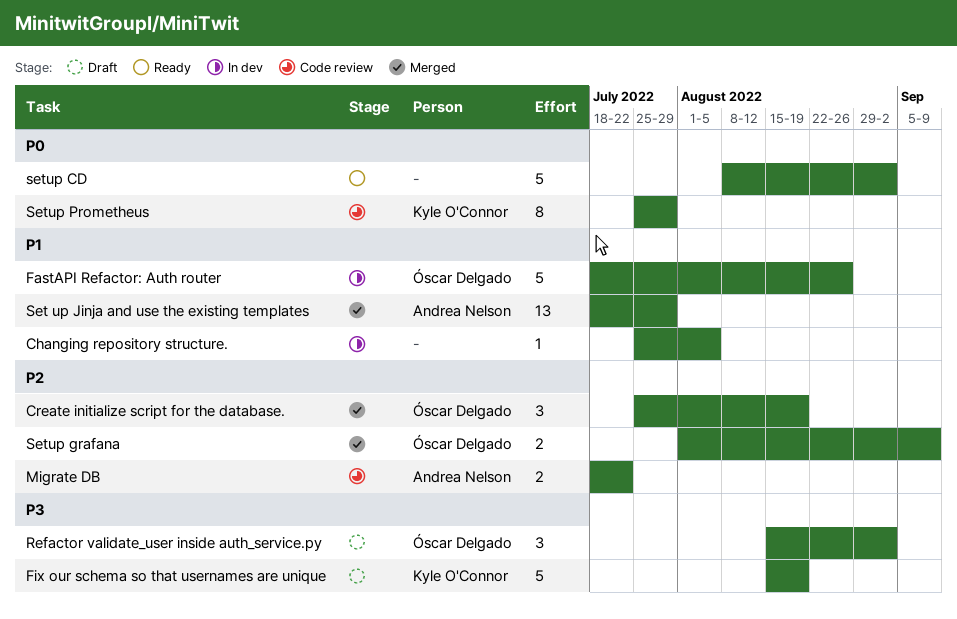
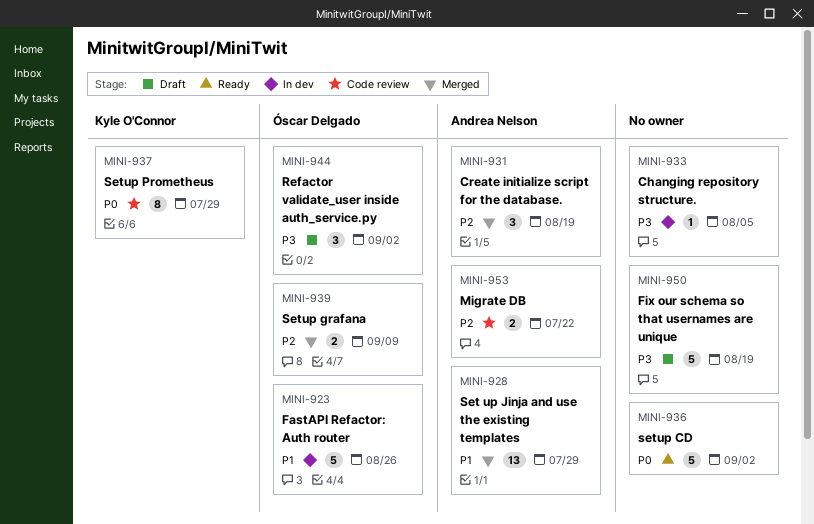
Changing repository structure., priority: P1 -> P3
Create initialize script for the database., owner: Óscar Delgado -> Andrea Nelson
Fix our schema so that usernames are unique, owner: Kyle O'Connor -> none

